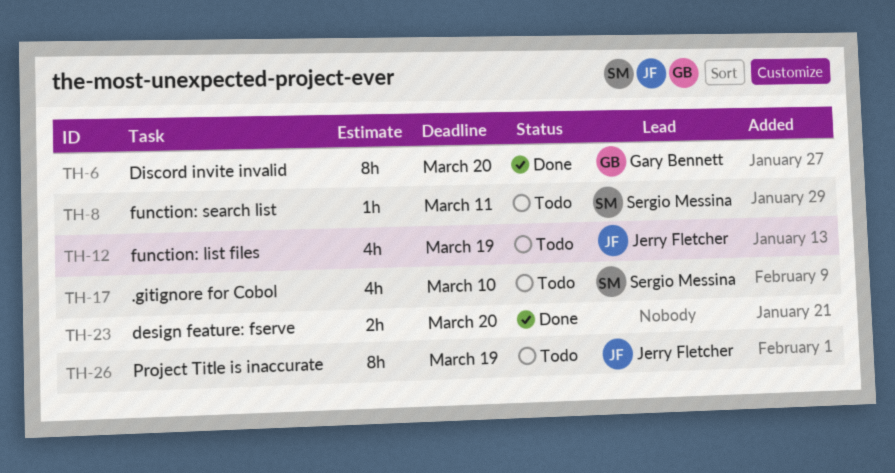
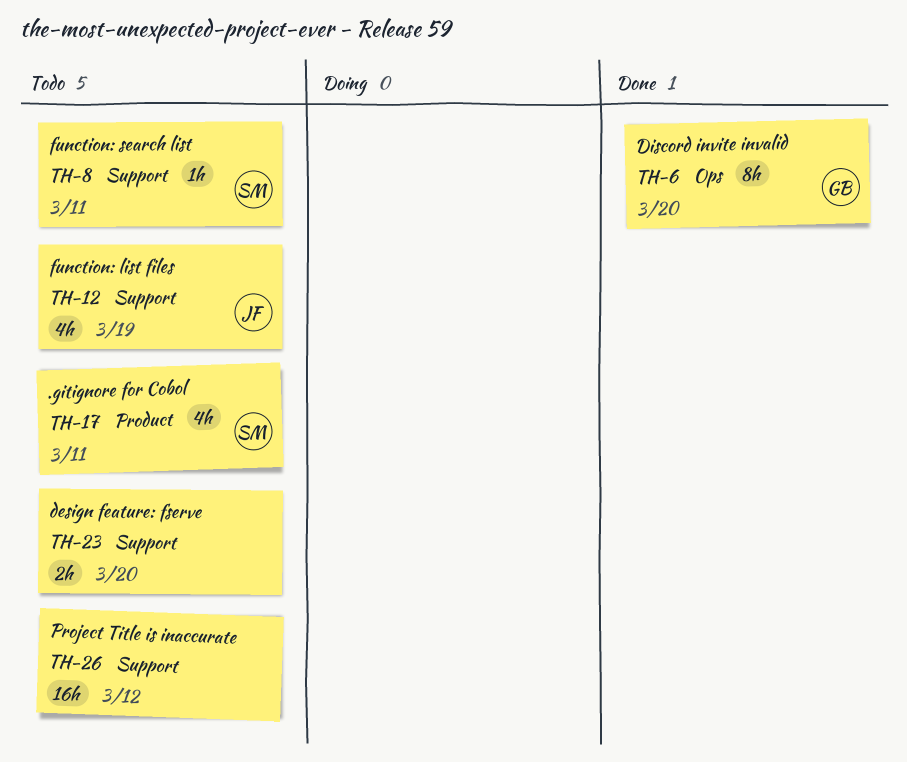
TH-17, due: Mar 10 -> Mar 11
TH-23, status: Done -> Todo
TH-26, owner: Jerry Fletcher -> none
TH-26, estimate: 8h -> 16h
TH-26, due: Mar 19 -> Mar 12

